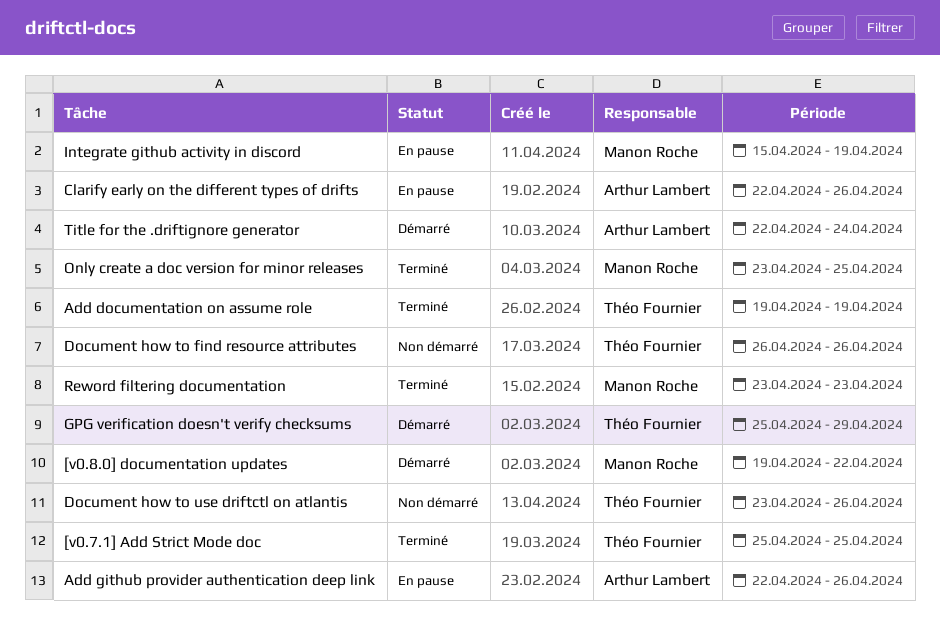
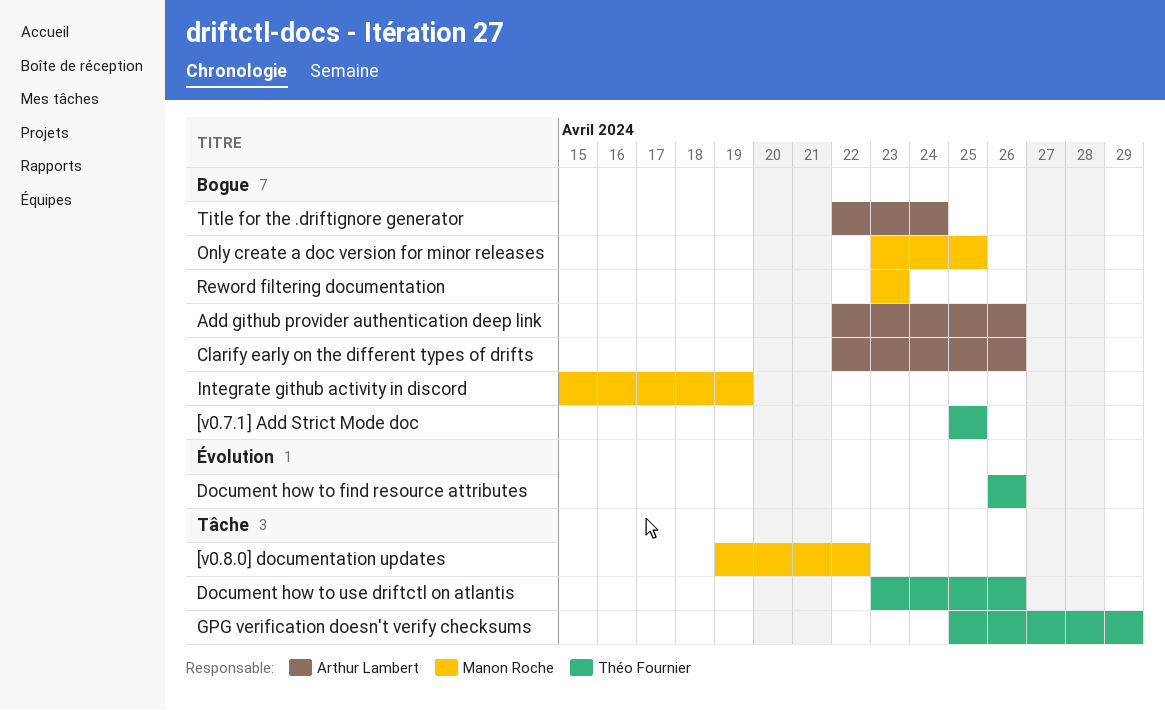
Add documentation on assume role: present -> none

